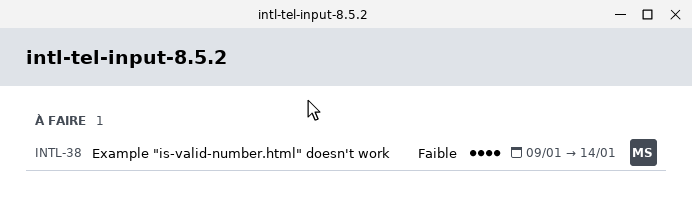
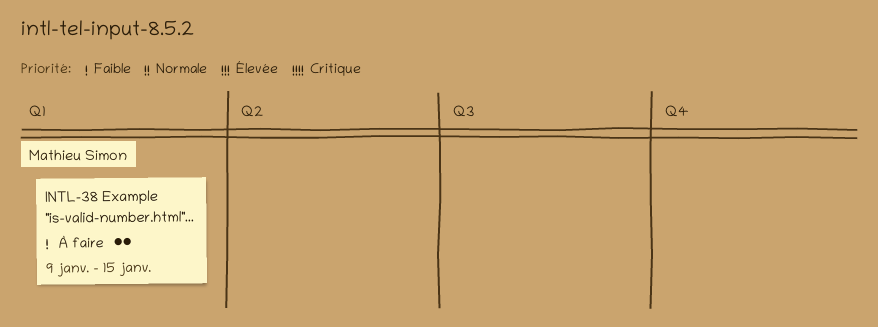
INTL-38, estimate: 4 -> 2
INTL-38, due: Jan 14 -> Jan 15

